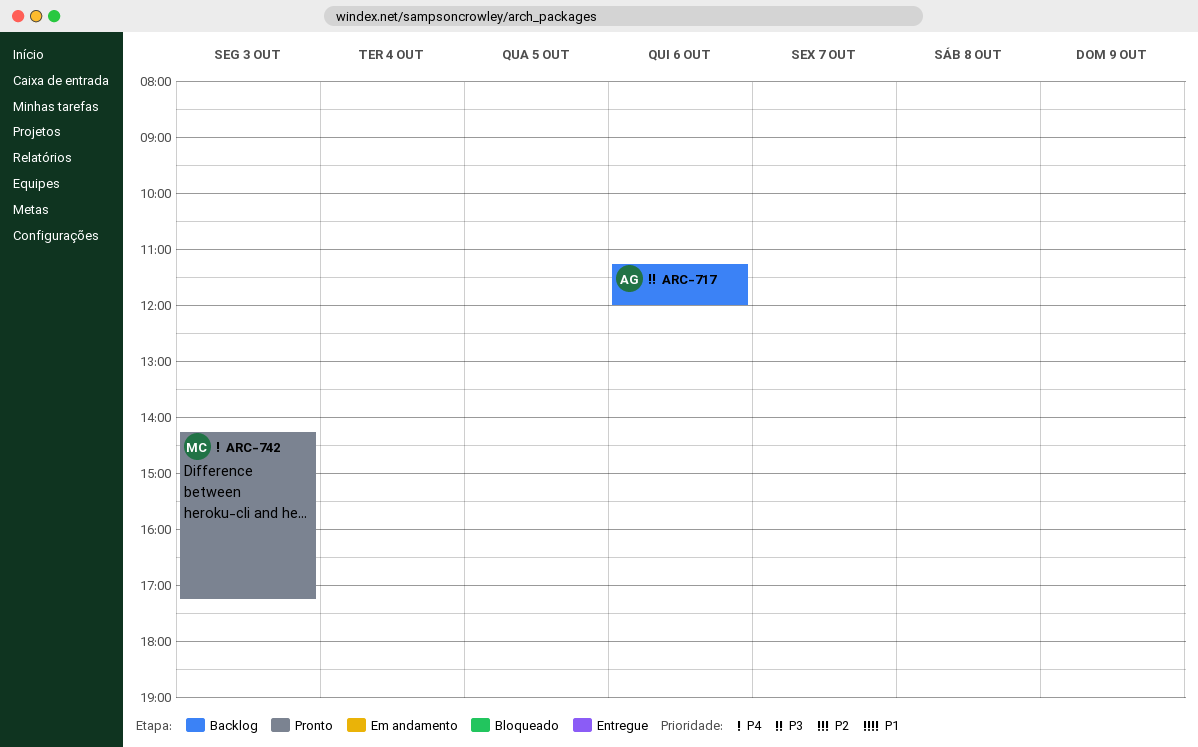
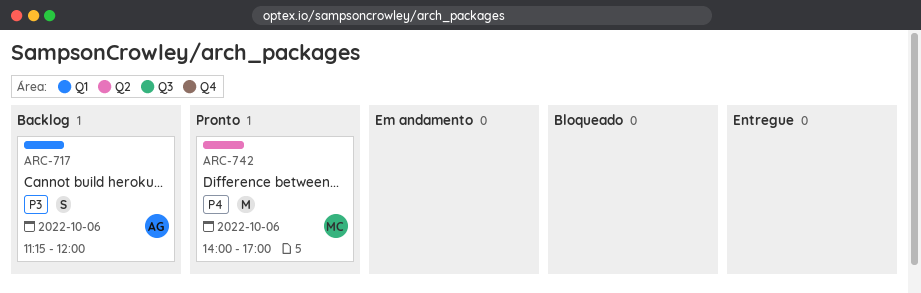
ARC-742, day: Oct 3 -> Oct 6
ARC-742, begins: 14:15 -> 14:00
ARC-742, ends: 17:15 -> 17:00

